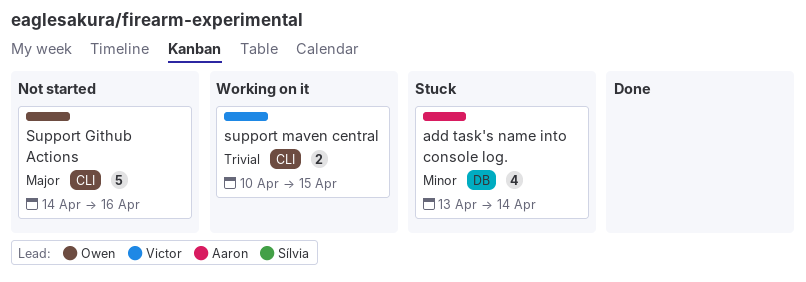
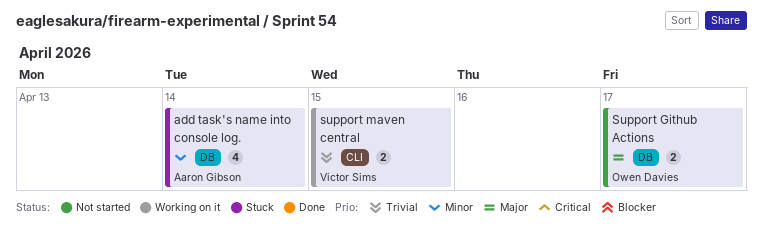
Support Github Actions, label: CLI -> DB
Support Github Actions, estimate: 5 -> 2
Support Github Actions, due: Apr 16 -> Apr 17

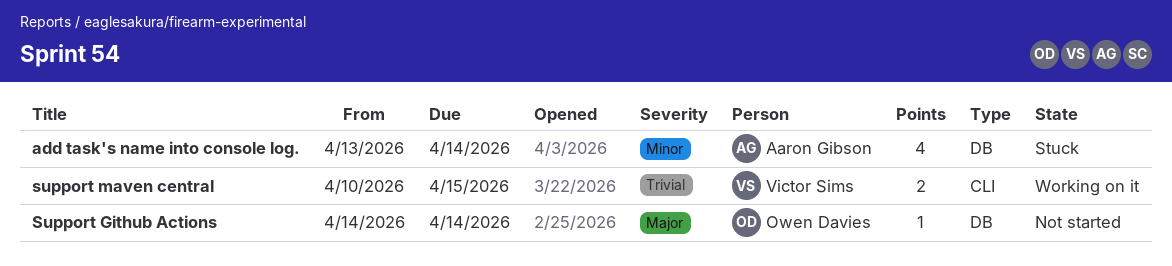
Support Github Actions, estimate: 2 -> 1
Support Github Actions, due: Apr 17 -> Apr 14

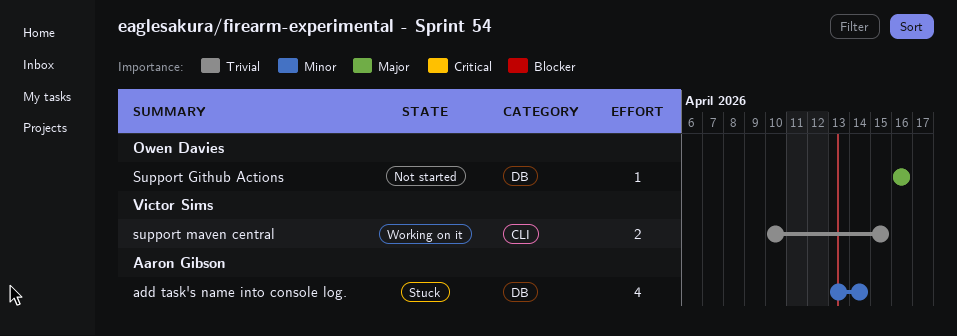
Support Github Actions, start: Apr 14 -> Apr 16
Support Github Actions, due: Apr 14 -> Apr 16

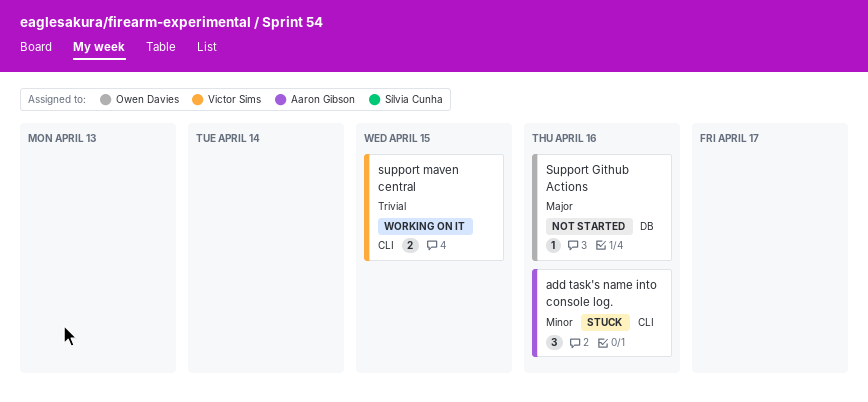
add task's name into console log., label: DB -> CLI
add task's name into console log., estimate: 4 -> 3
add task's name into console log., due: Apr 14 -> Apr 16

